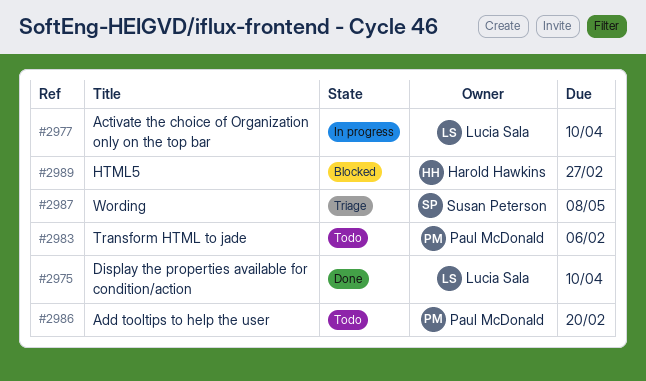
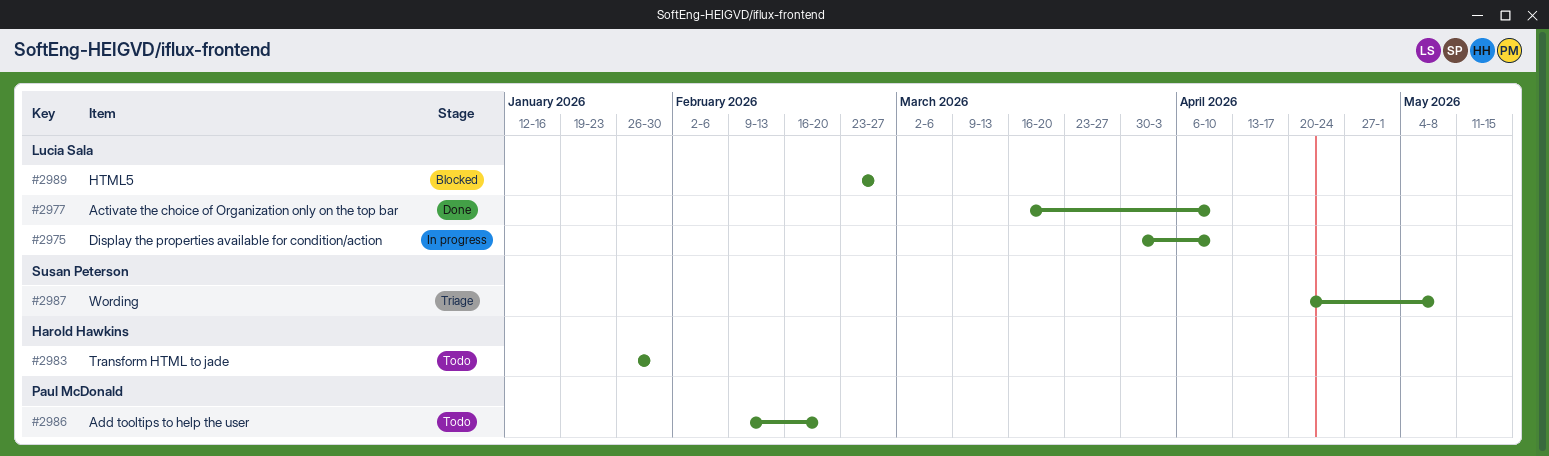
#2975, status: Done -> In progress
#2977, status: In progress -> Done
#2983, owner: Paul McDonald -> Harold Hawkins
#2983, due: Feb 6 -> Jan 30
#2989, owner: Harold Hawkins -> Lucia Sala

